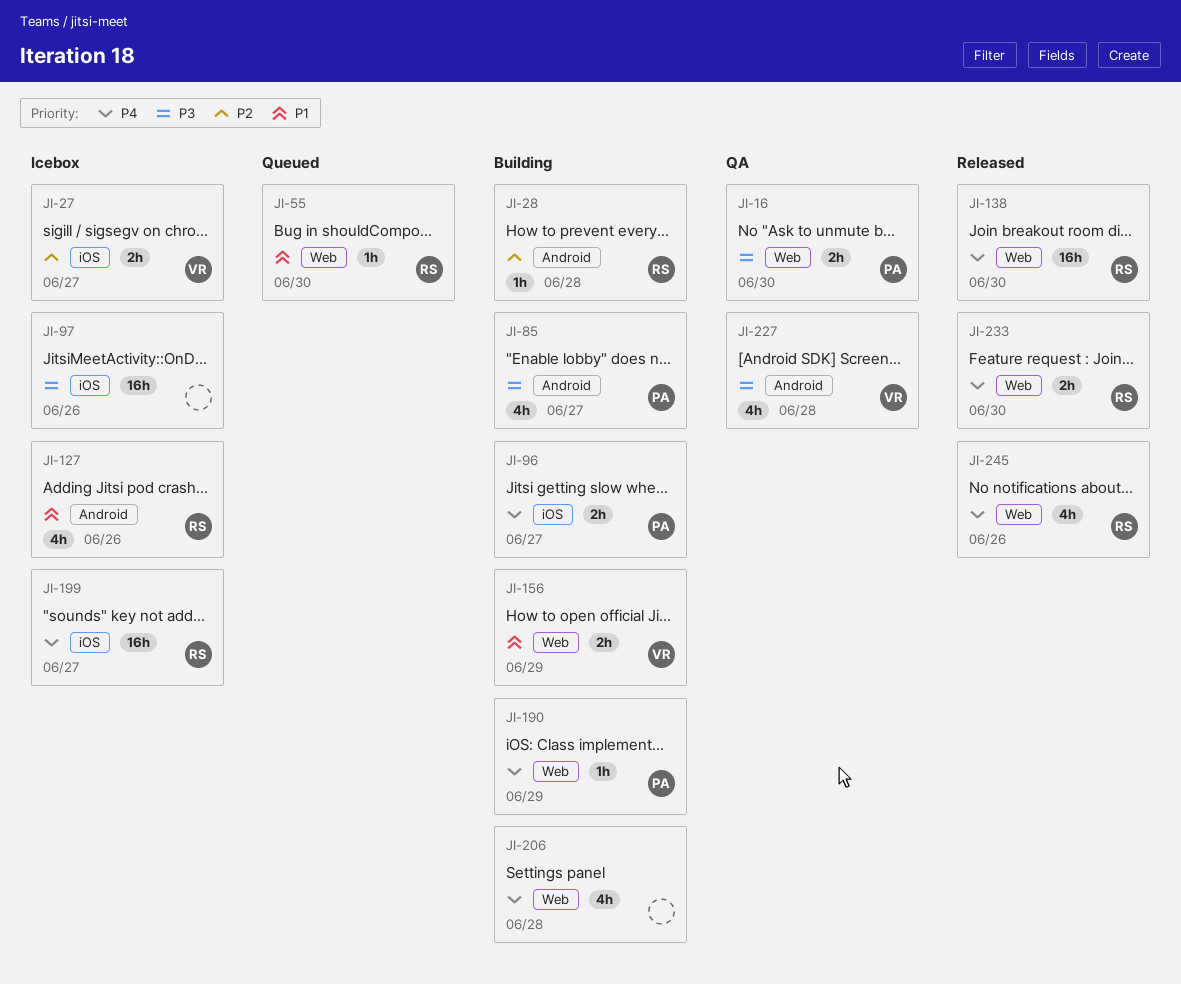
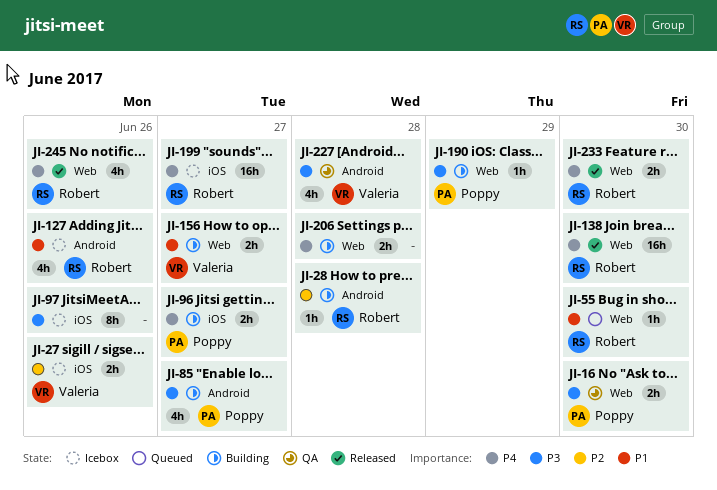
JI-27, due: Jun 27 -> Jun 26
JI-97, estimate: 16h -> 8h
JI-156, due: Jun 29 -> Jun 27
JI-190, priority: P4 -> P3
JI-206, estimate: 4h -> 2h

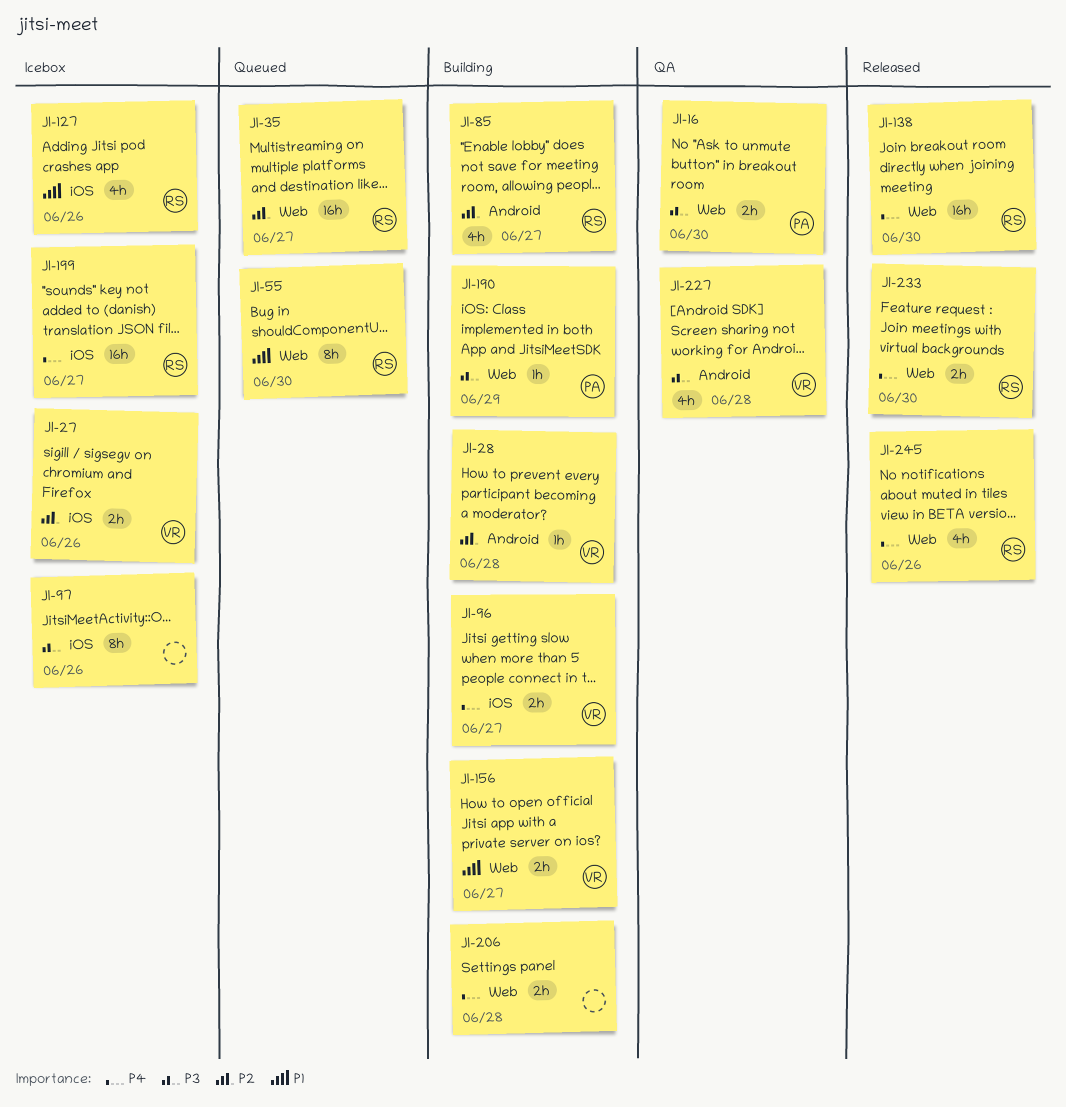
JI-28, owner: Robert -> Valeria
JI-35: none -> present
JI-55, estimate: 1h -> 8h
JI-85, owner: Poppy -> Robert
JI-85, priority: P3 -> P2
JI-96, owner: Poppy -> Valeria
JI-127, label: Android -> iOS

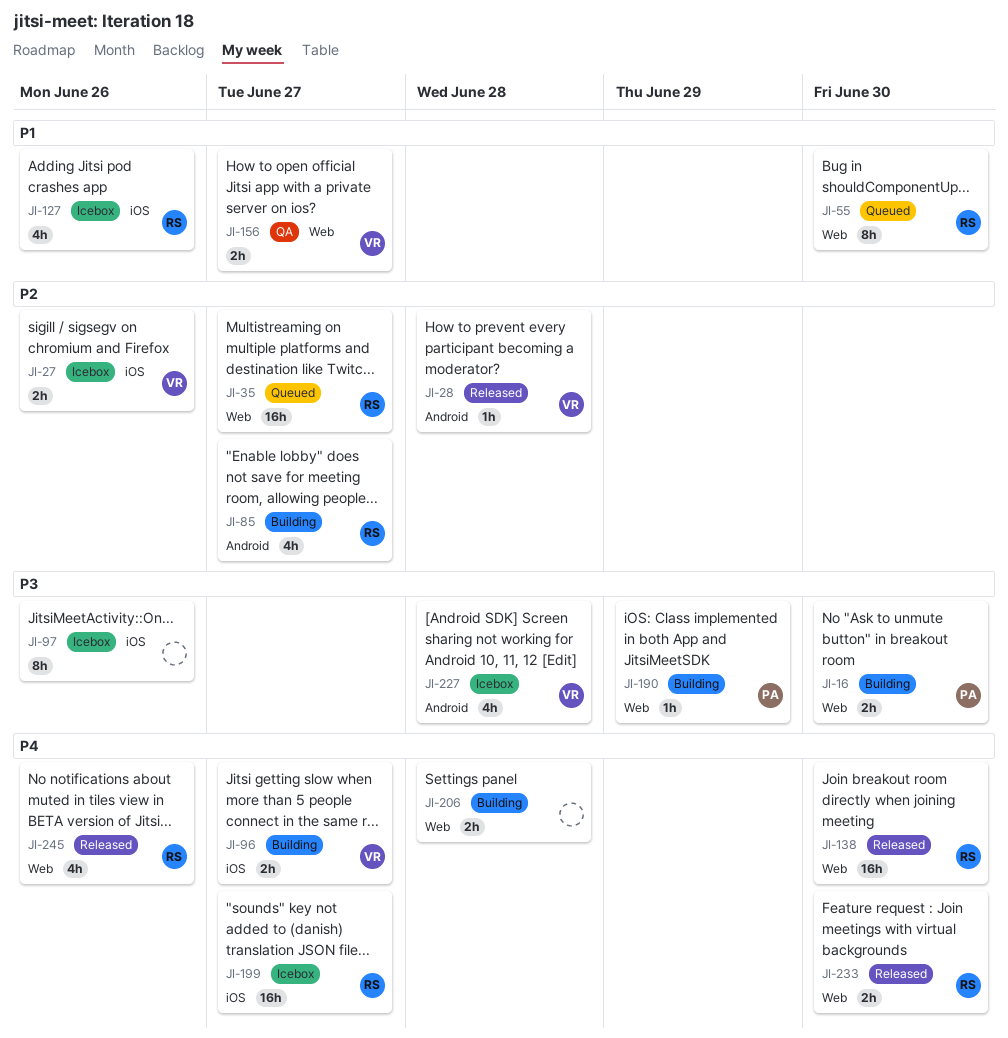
JI-16, status: QA -> Building
JI-28, status: Building -> Released
JI-156, status: Building -> QA
JI-227, status: QA -> Icebox

